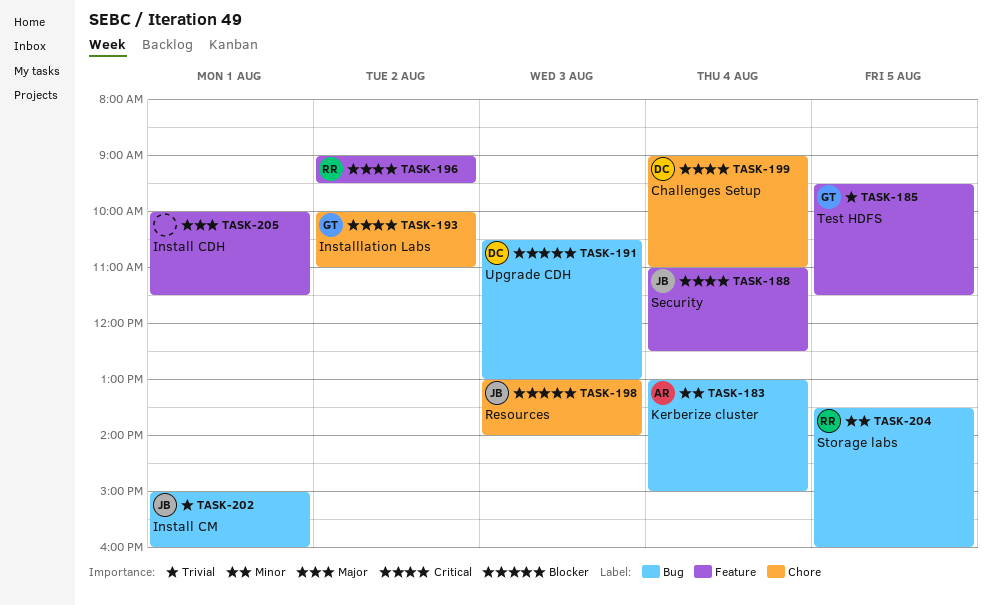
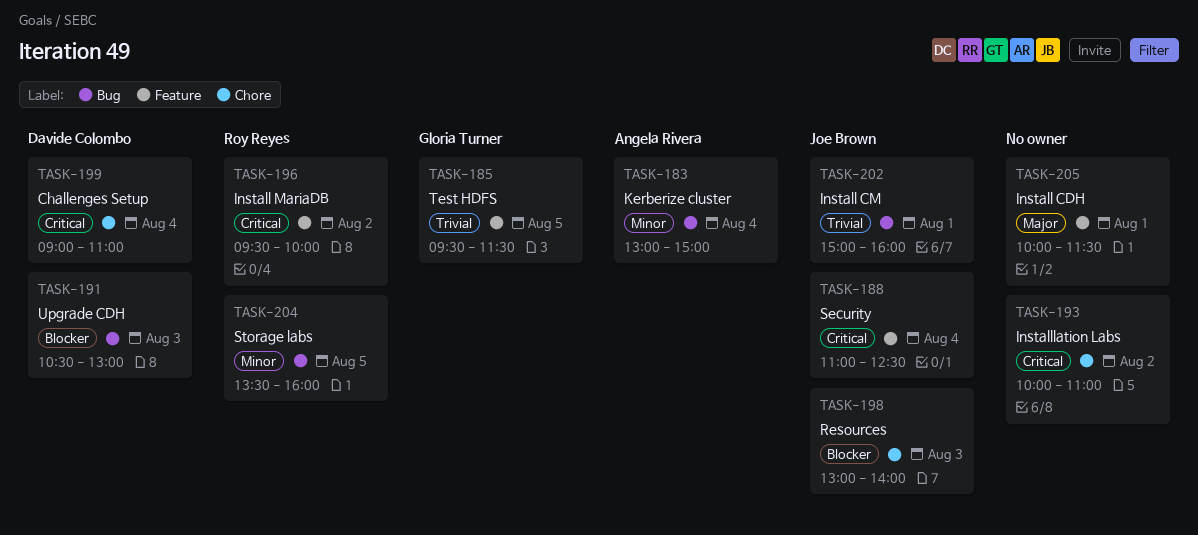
TASK-193, owner: Gloria Turner -> none
TASK-196, begins: 09:00 -> 09:30
TASK-196, ends: 09:30 -> 10:00

